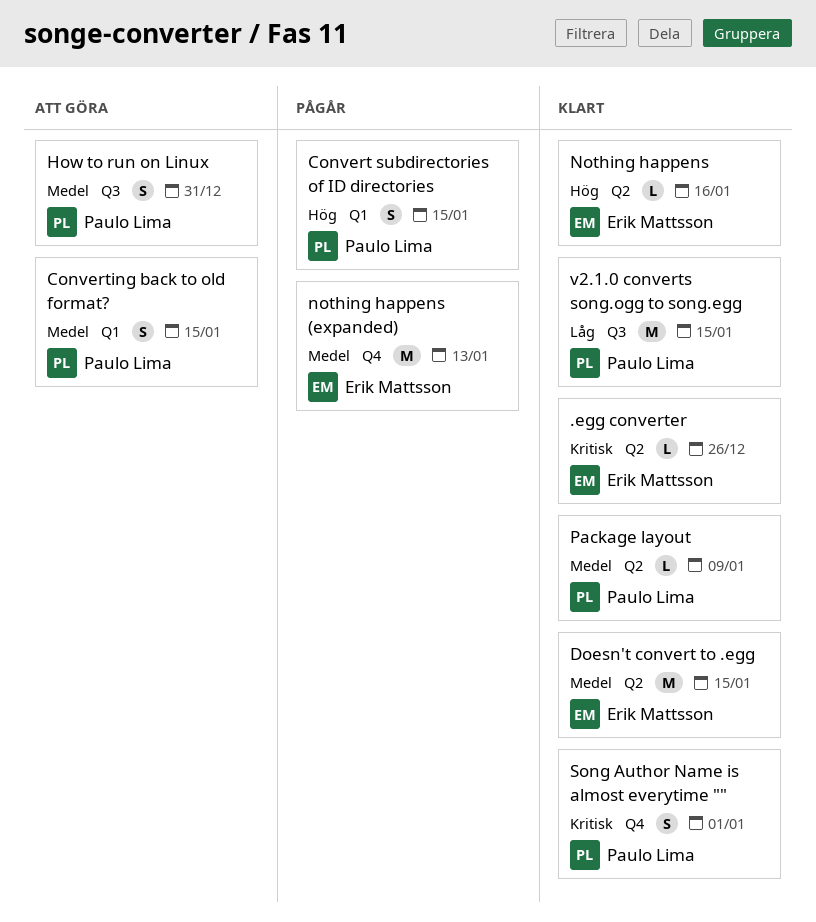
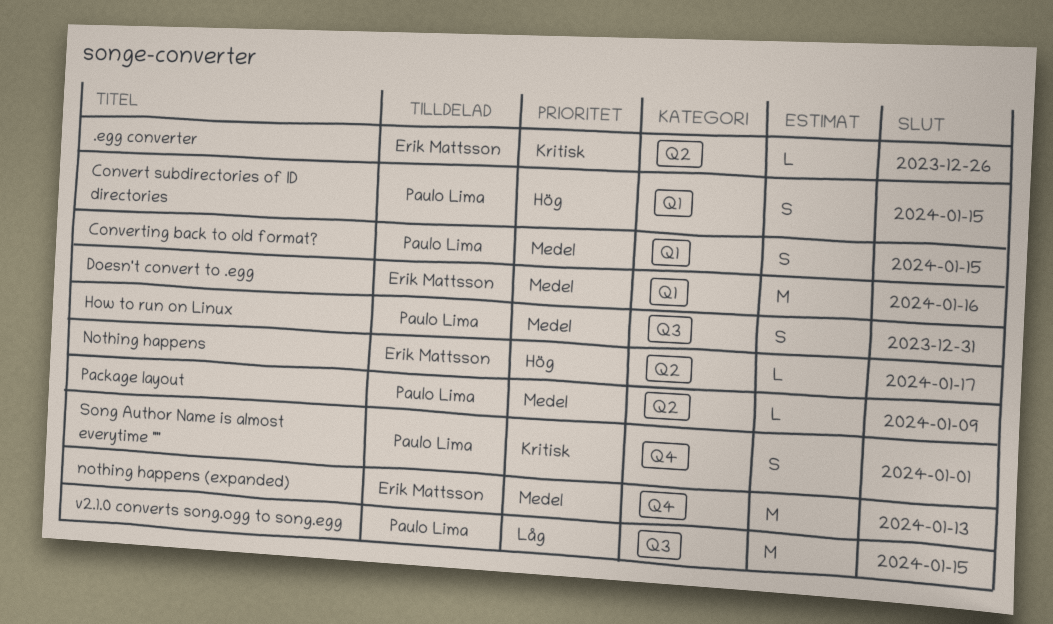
Doesn't convert to .egg, label: Q2 -> Q1
Doesn't convert to .egg, due: Jan 15 -> Jan 16
Nothing happens, due: Jan 16 -> Jan 17

